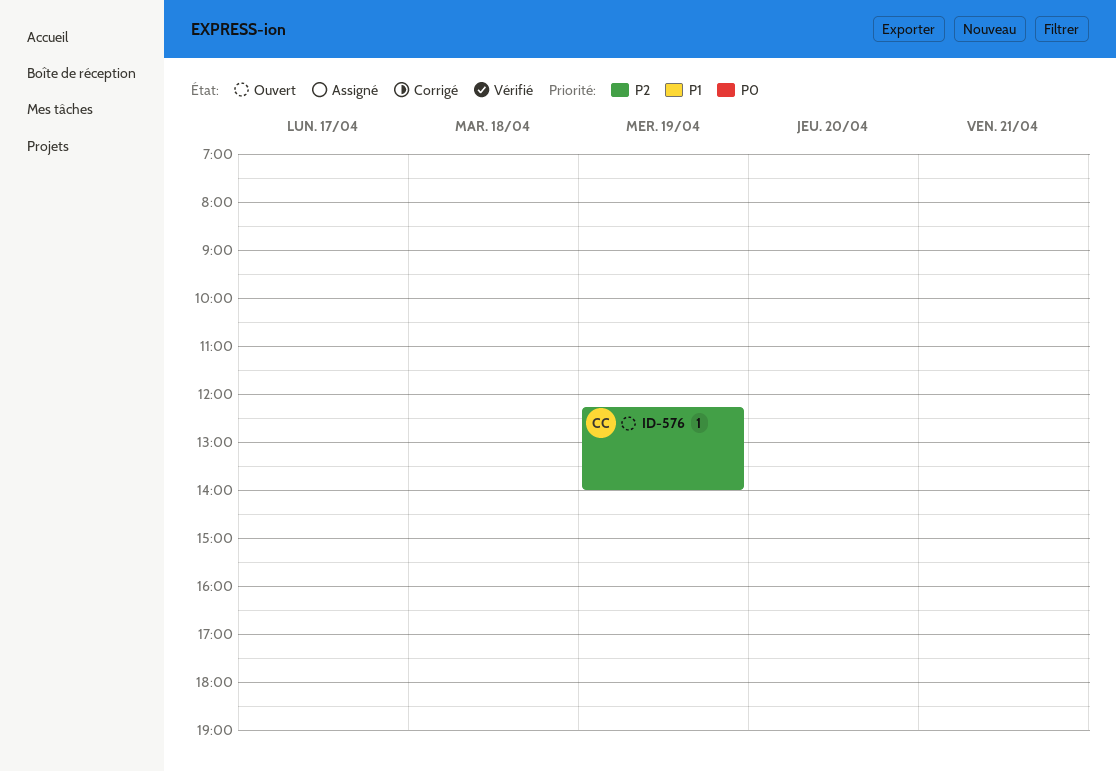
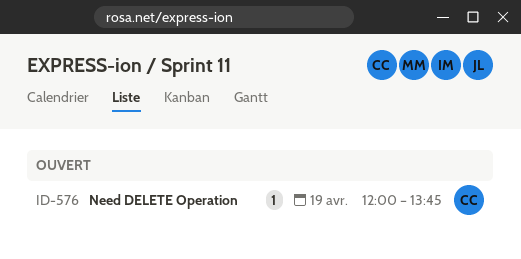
ID-576, begins: 12:15 -> 12:00
ID-576, ends: 14:00 -> 13:45

